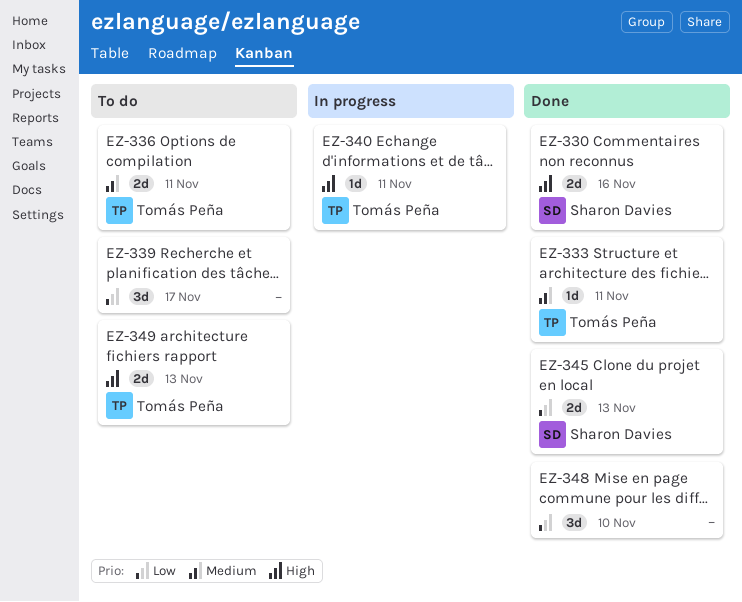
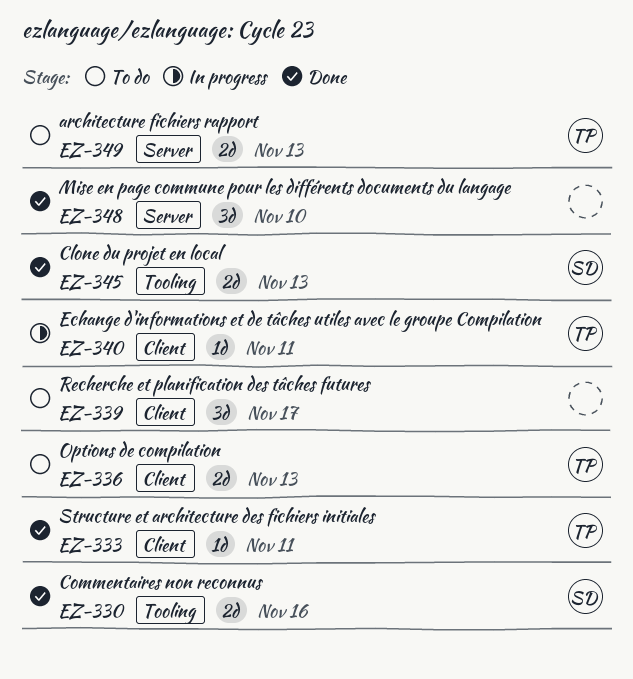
EZ-336, due: Nov 11 -> Nov 13

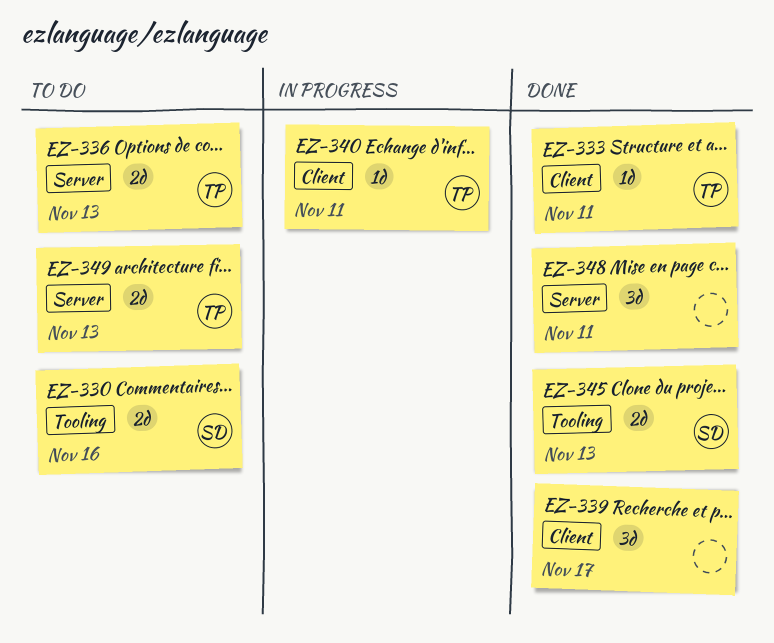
EZ-330, status: Done -> To do
EZ-336, label: Client -> Server
EZ-339, status: To do -> Done
EZ-348, due: Nov 10 -> Nov 11

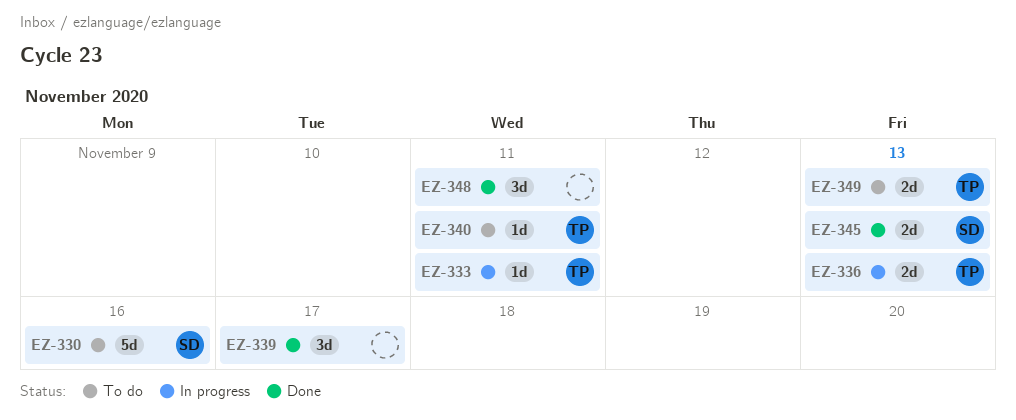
EZ-330, estimate: 2d -> 5d
EZ-333, status: Done -> In progress
EZ-336, status: To do -> In progress
EZ-340, status: In progress -> To do

